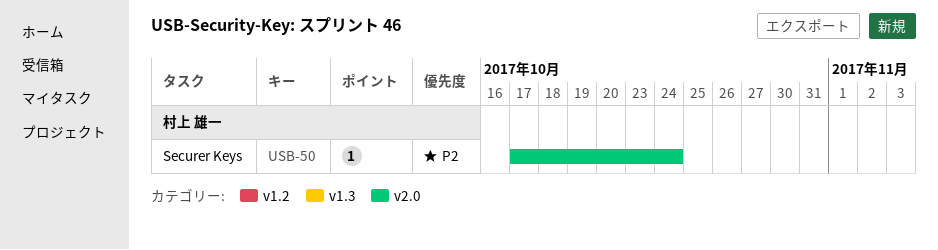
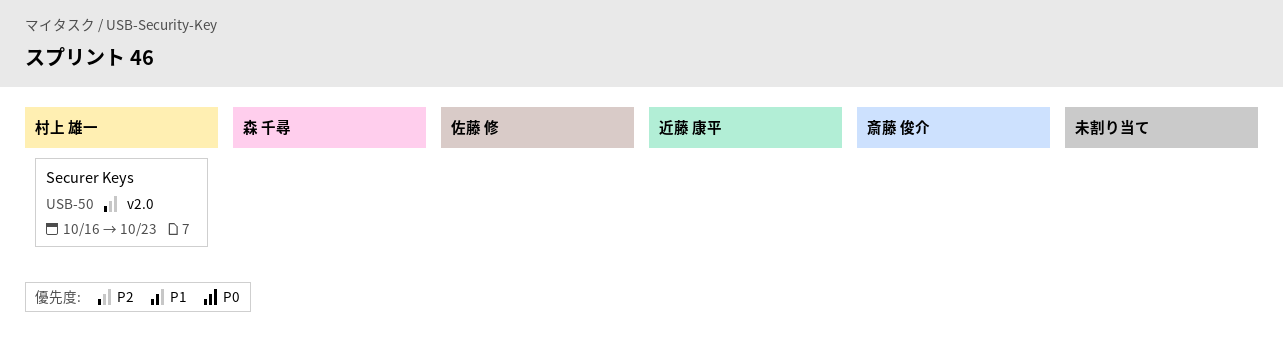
USB-50, start: Oct 17 -> Oct 16
USB-50, due: Oct 24 -> Oct 23

